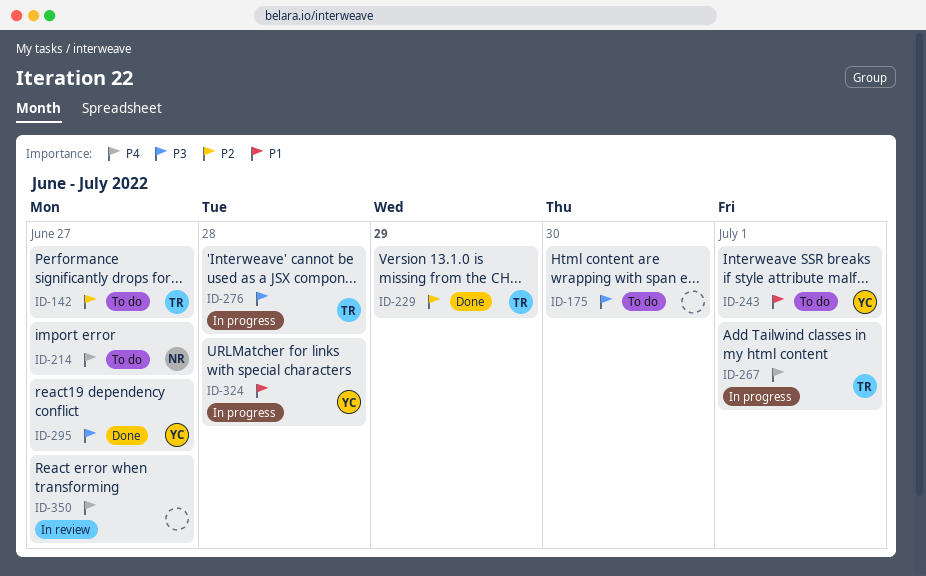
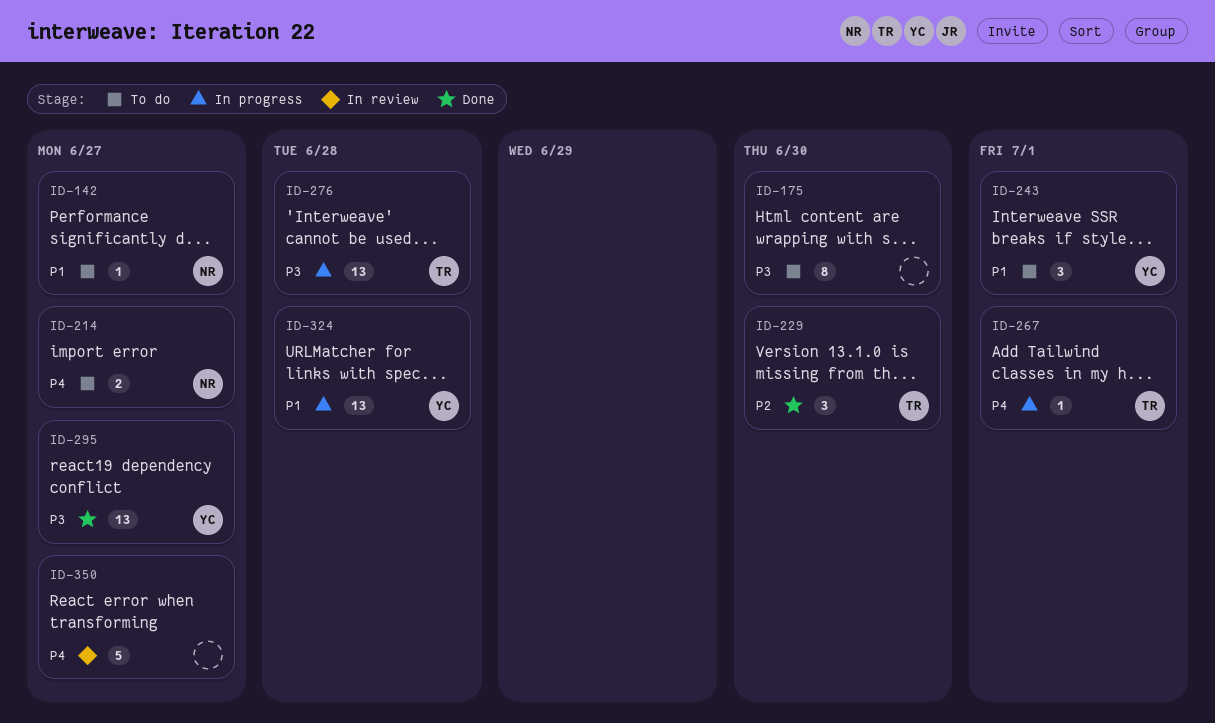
ID-142, owner: TR -> NR
ID-142, priority: P2 -> P1
ID-229, due: Jun 29 -> Jun 30

